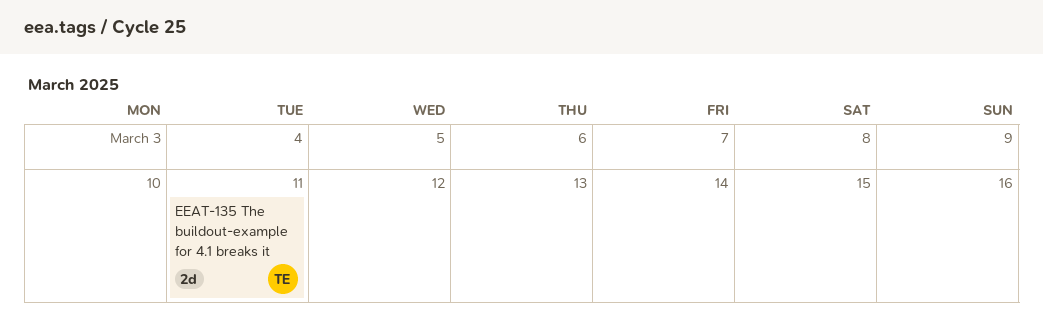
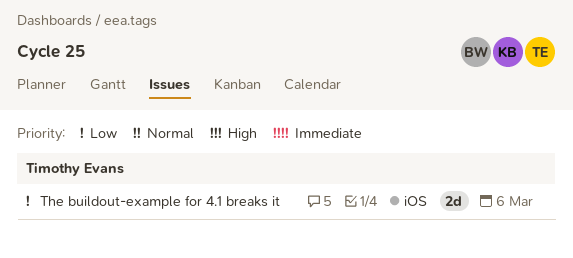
The buildout-example for 4.1 breaks it, due: Mar 11 -> Mar 6

